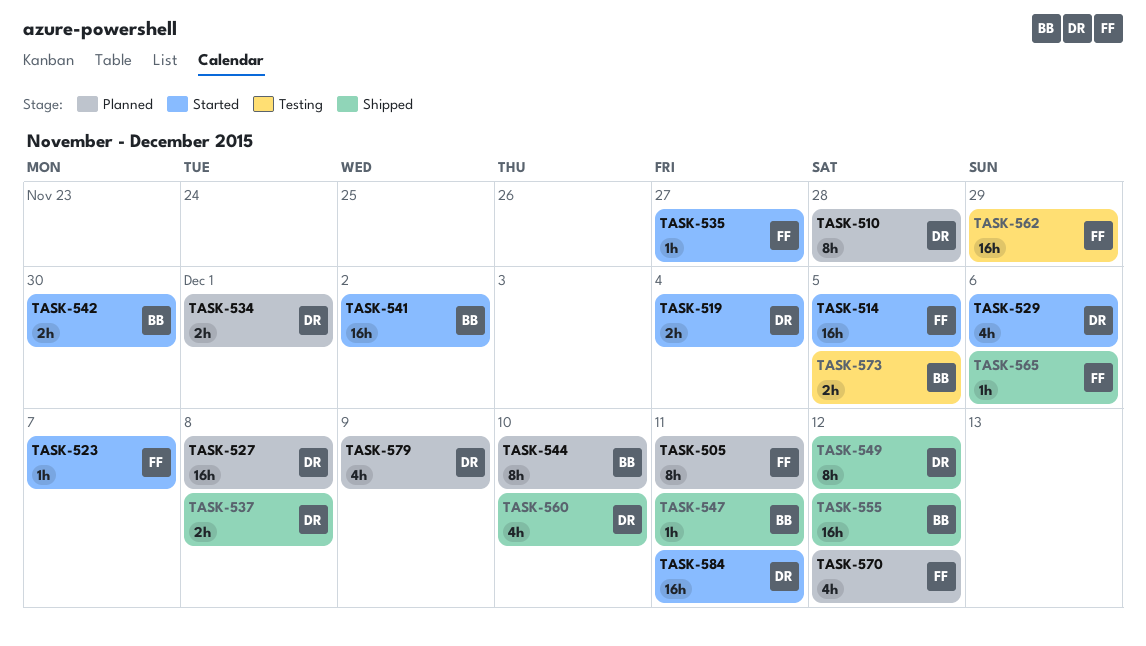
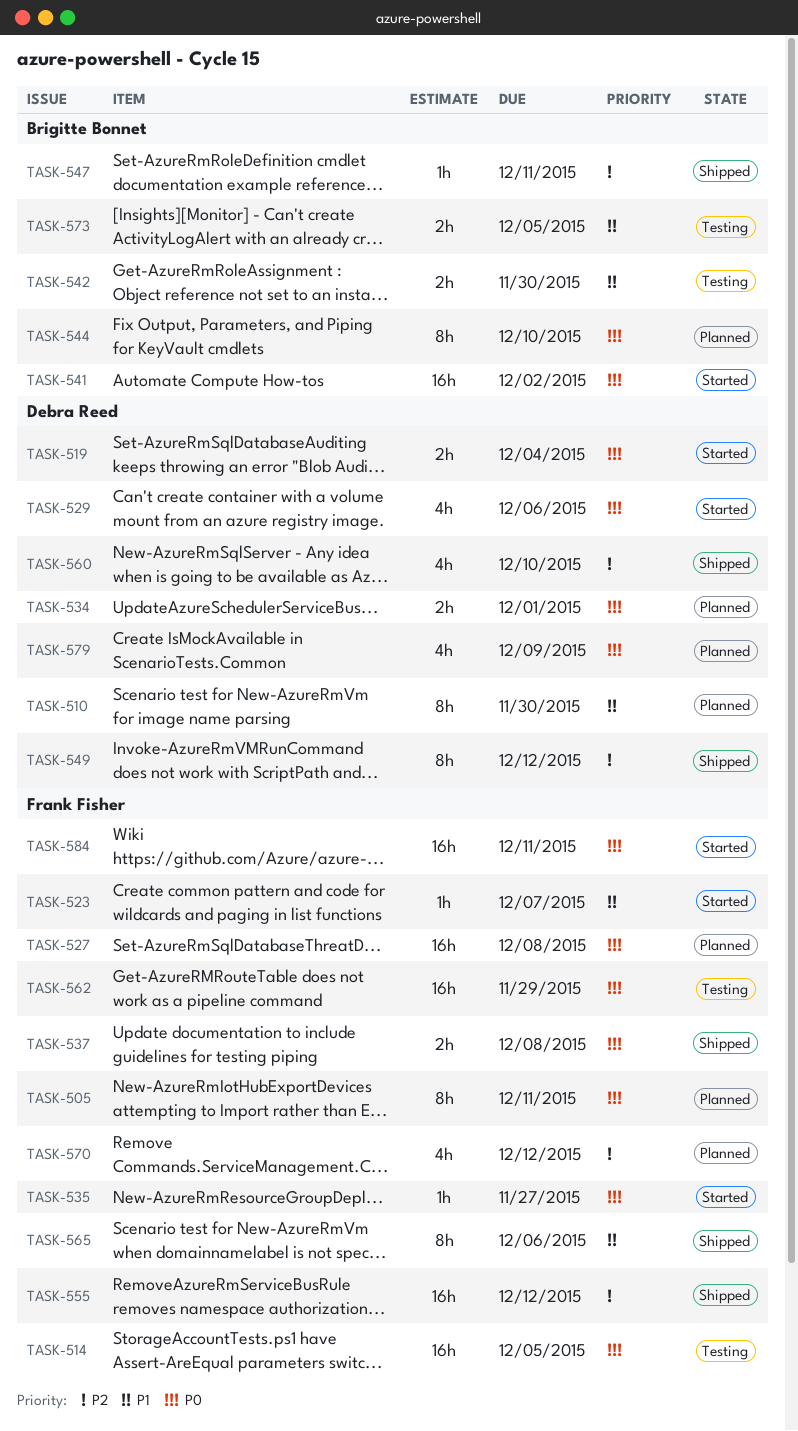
TASK-510, due: Nov 28 -> Nov 30
TASK-514, status: Started -> Testing
TASK-527, owner: Debra Reed -> Frank Fisher
TASK-537, owner: Debra Reed -> Frank Fisher
TASK-542, status: Started -> Testing
TASK-555, owner: Brigitte Bonnet -> Frank Fisher
TASK-565, estimate: 1h -> 8h
TASK-584, owner: Debra Reed -> Frank Fisher

